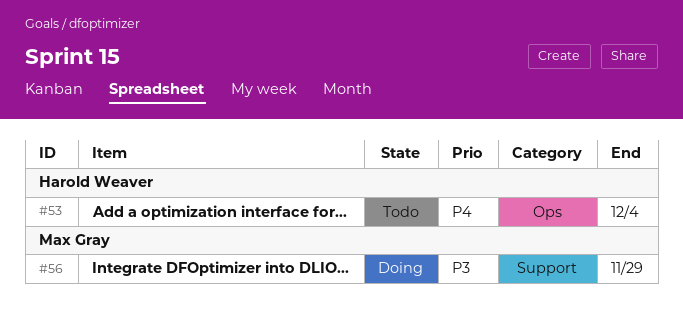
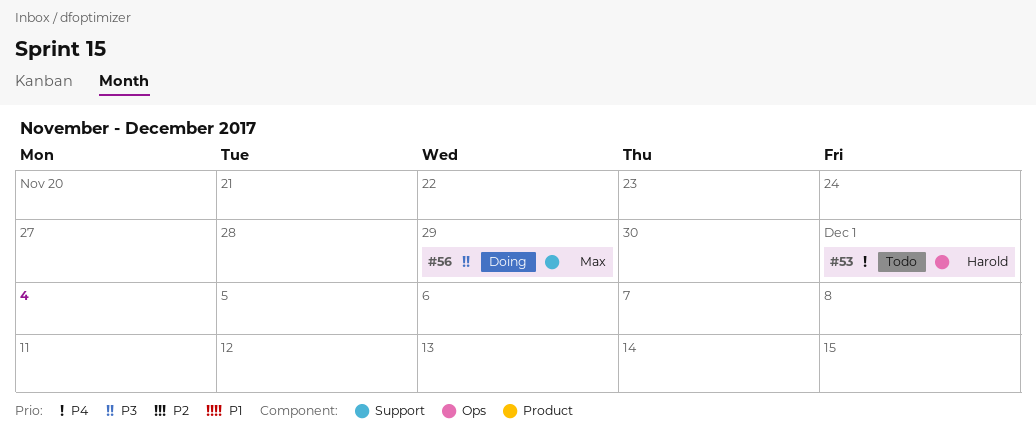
#53, due: Dec 4 -> Dec 1

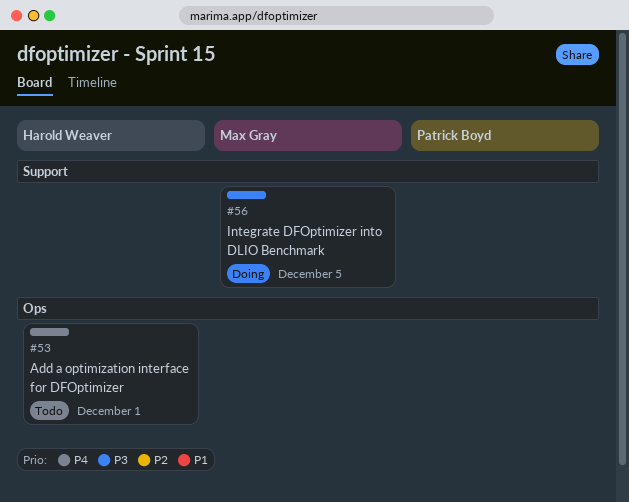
#56, due: Nov 29 -> Dec 5

